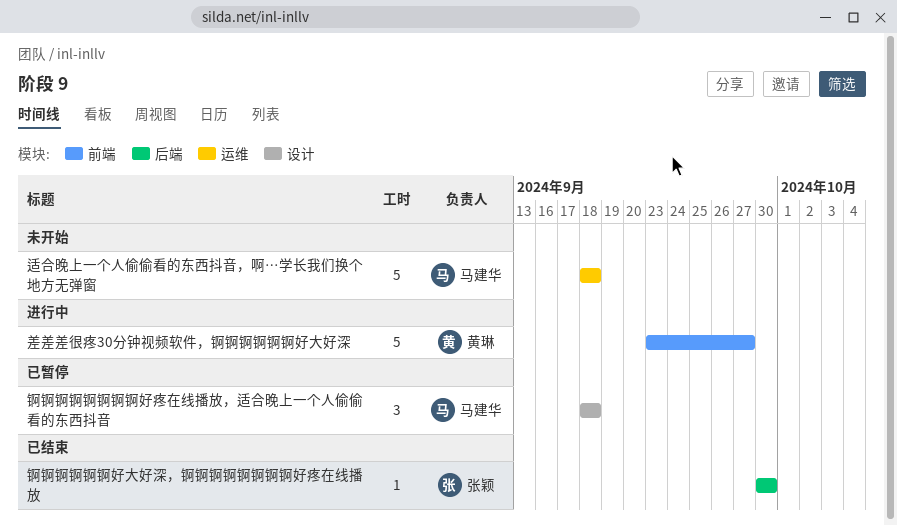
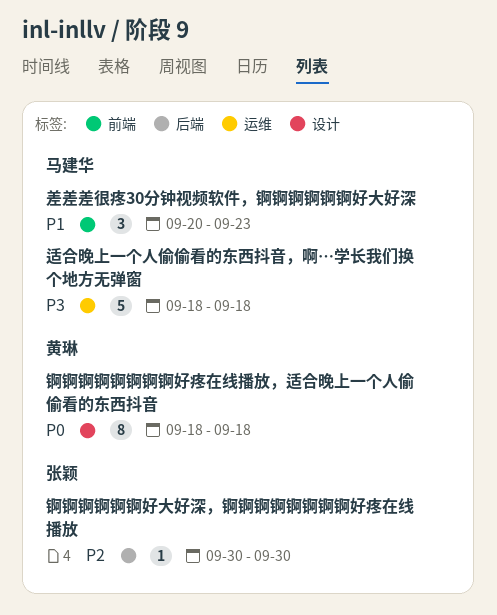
差差差很疼30分钟视频软件，锕锕锕锕锕锕好大好深, owner: 黄琳 -> 马建华
差差差很疼30分钟视频软件，锕锕锕锕锕锕好大好深, estimate: 5 -> 3
差差差很疼30分钟视频软件，锕锕锕锕锕锕好大好深, start: Sep 23 -> Sep 20
差差差很疼30分钟视频软件，锕锕锕锕锕锕好大好深, due: Sep 27 -> Sep 23
锕锕锕锕锕锕锕锕好疼在线播放，适合晚上一个人偷偷看的东西抖音, owner: 马建华 -> 黄琳
锕锕锕锕锕锕锕锕好疼在线播放，适合晚上一个人偷偷看的东西抖音, estimate: 3 -> 8

